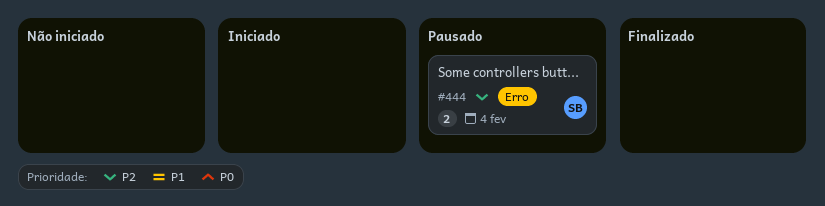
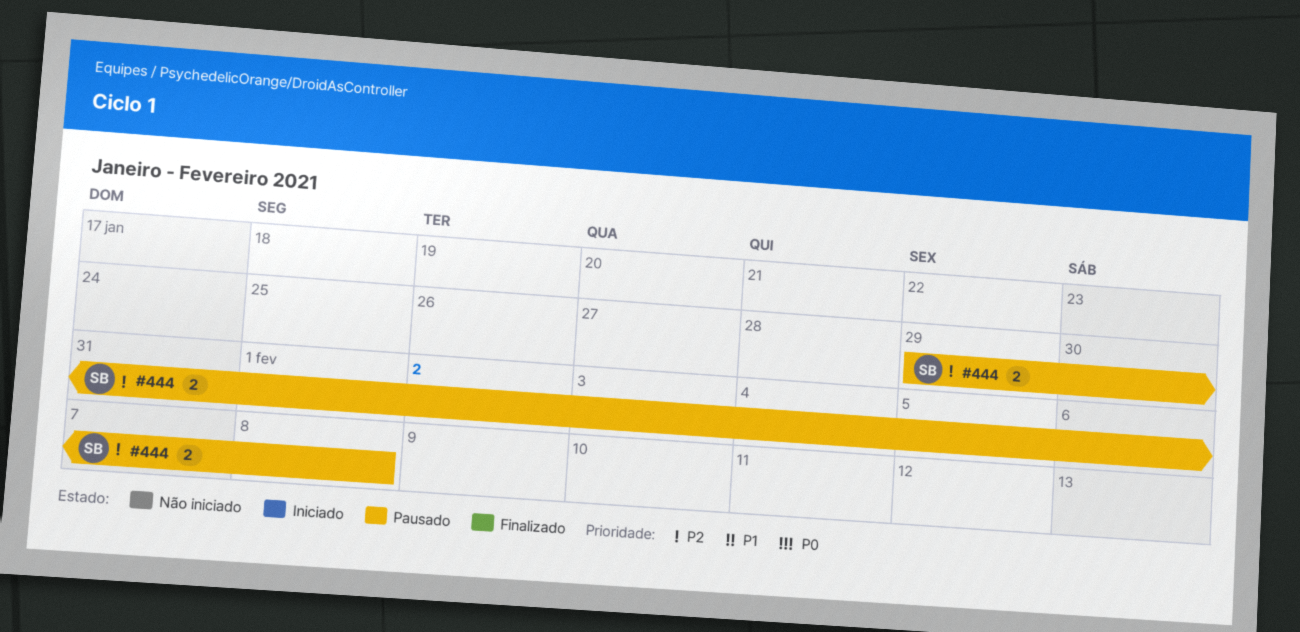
#444, due: Feb 4 -> Feb 8

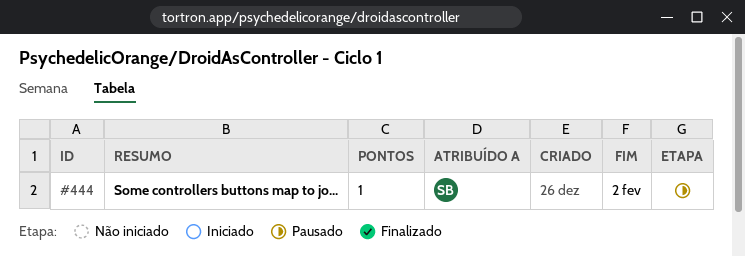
#444, estimate: 2 -> 1
#444, due: Feb 8 -> Feb 2

